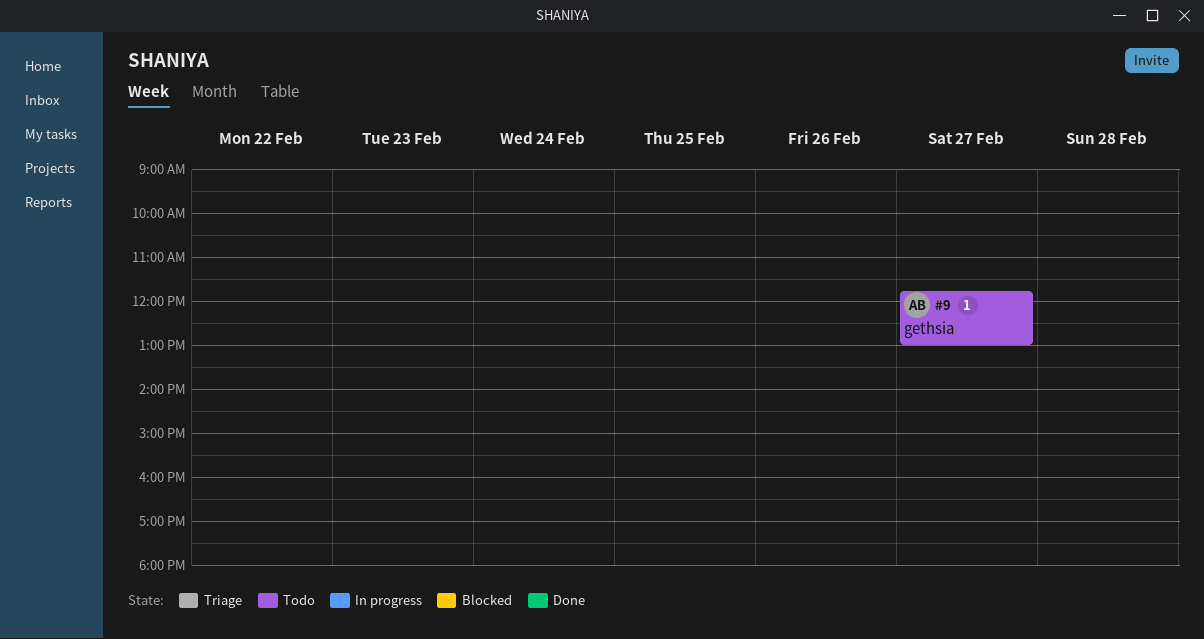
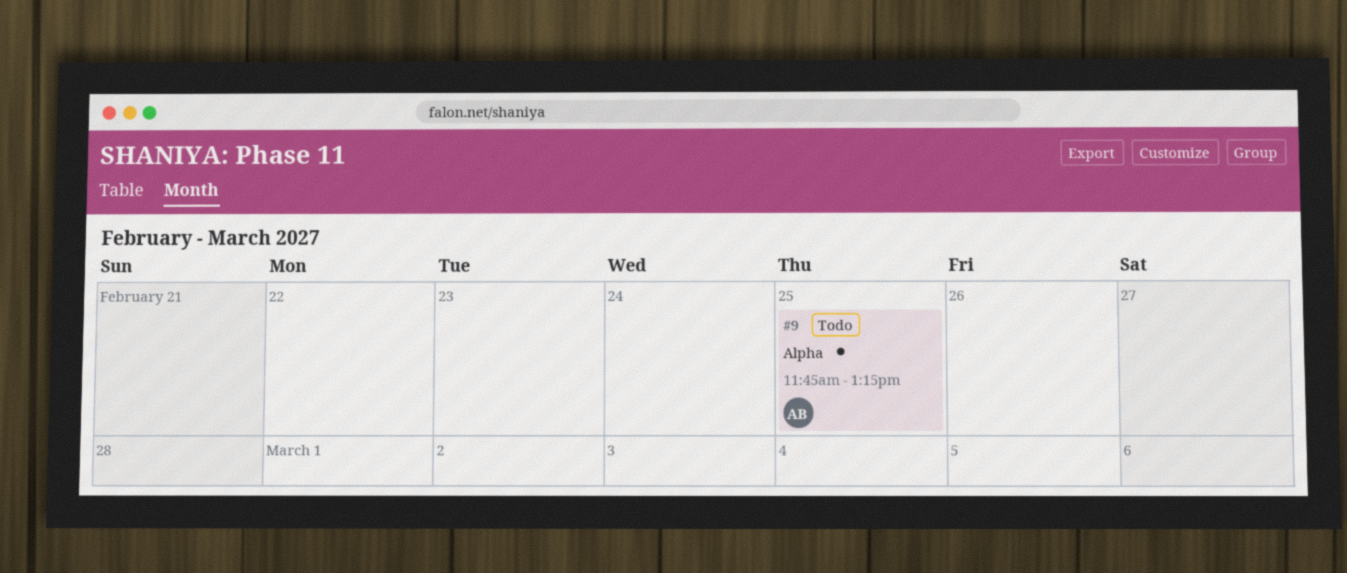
#9, day: Feb 27 -> Feb 25
#9, ends: 13:00 -> 13:15

